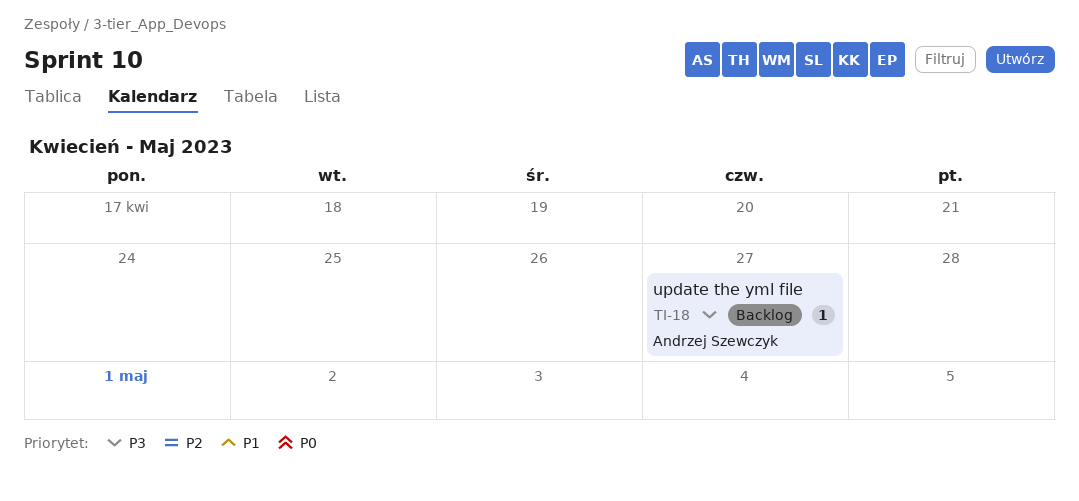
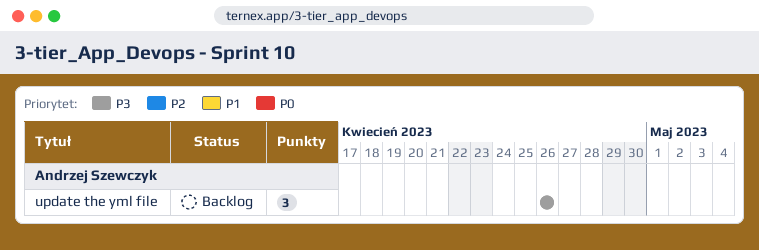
update the yml file, estimate: 1 -> 3
update the yml file, due: Apr 27 -> Apr 26

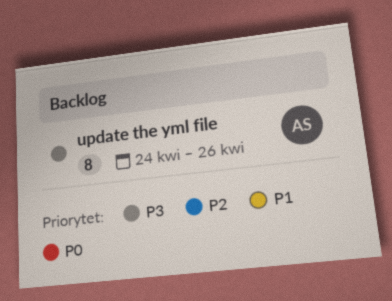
update the yml file, estimate: 3 -> 8
update the yml file, start: Apr 26 -> Apr 24

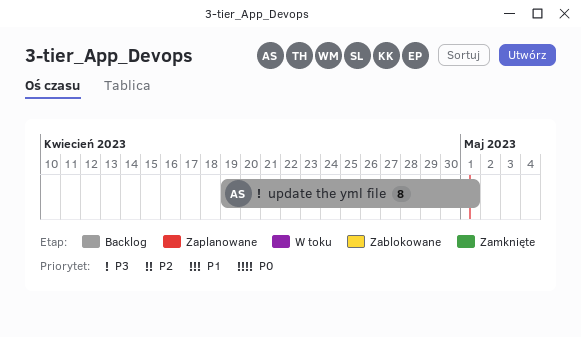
update the yml file, start: Apr 24 -> Apr 19
update the yml file, due: Apr 26 -> May 1

